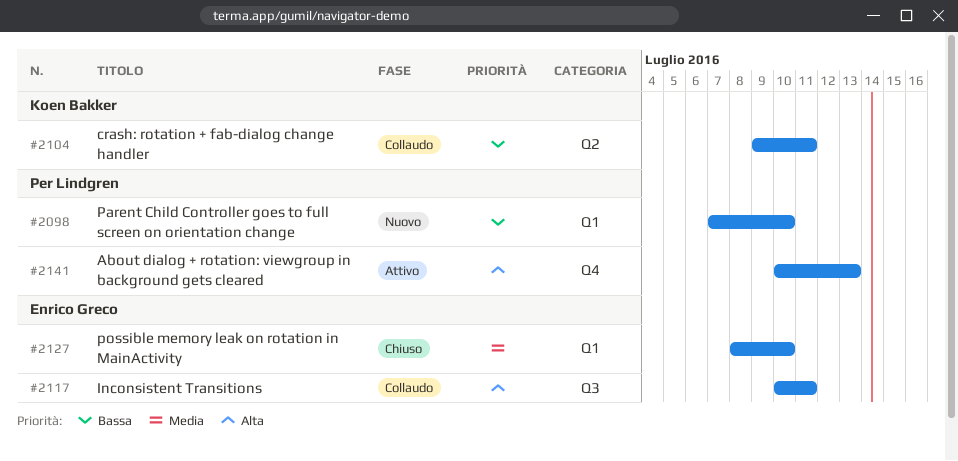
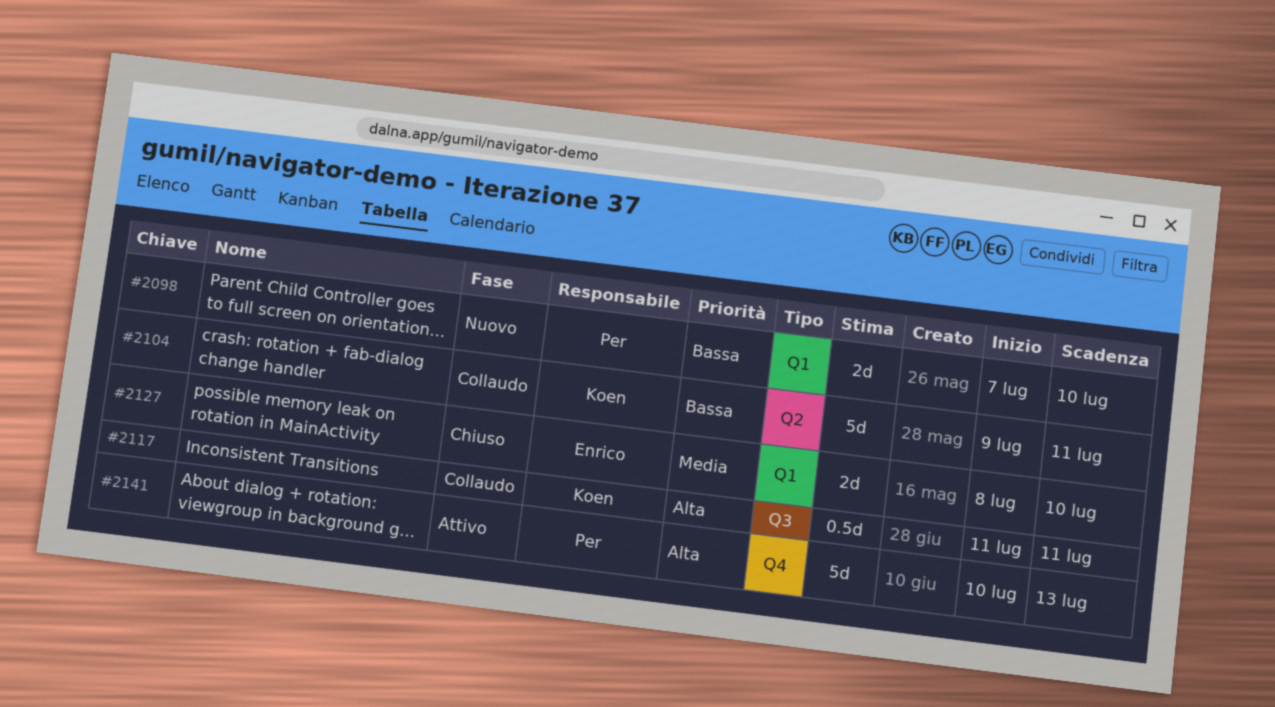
#2117, owner: Enrico Greco -> Koen Bakker
#2117, start: Jul 10 -> Jul 11

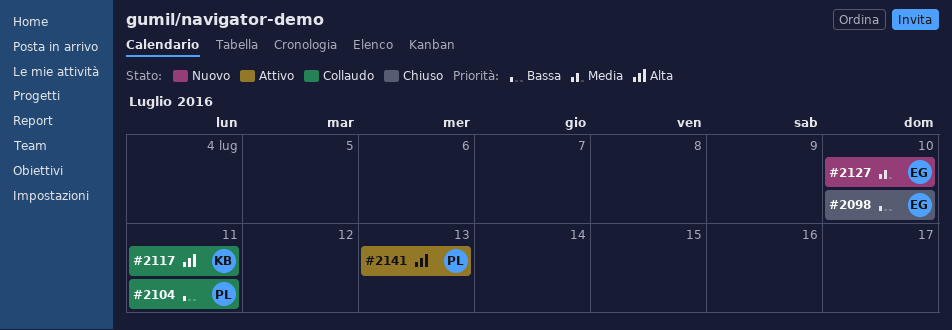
#2098, status: Nuovo -> Chiuso
#2098, owner: Per -> Enrico
#2104, owner: Koen -> Per
#2127, status: Chiuso -> Nuovo

